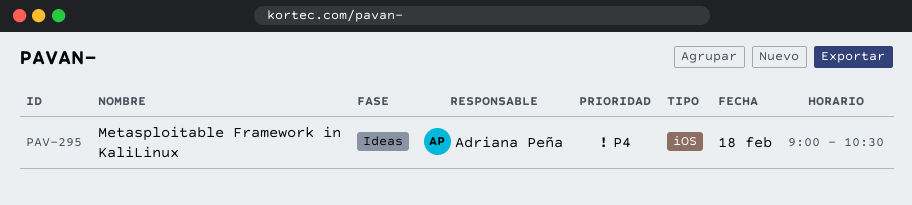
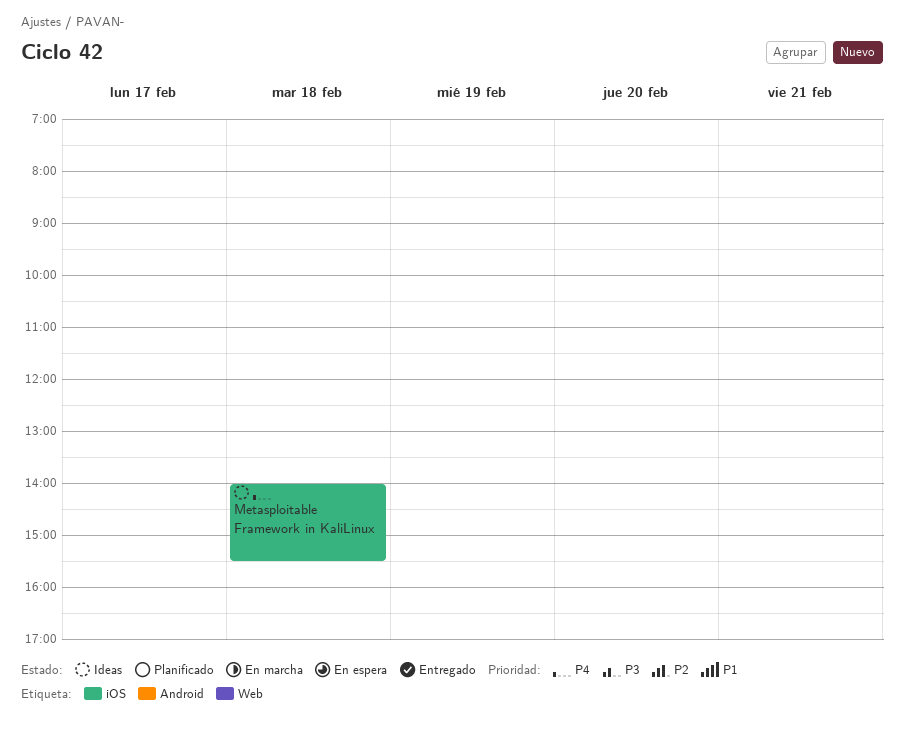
Metasploitable Framework in KaliLinux, begins: 09:00 -> 14:00
Metasploitable Framework in KaliLinux, ends: 10:30 -> 15:30

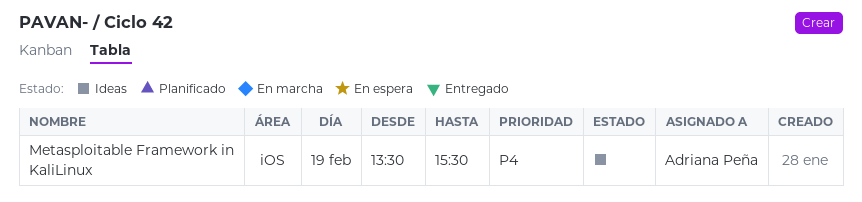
Metasploitable Framework in KaliLinux, day: Feb 18 -> Feb 19
Metasploitable Framework in KaliLinux, begins: 14:00 -> 13:30

